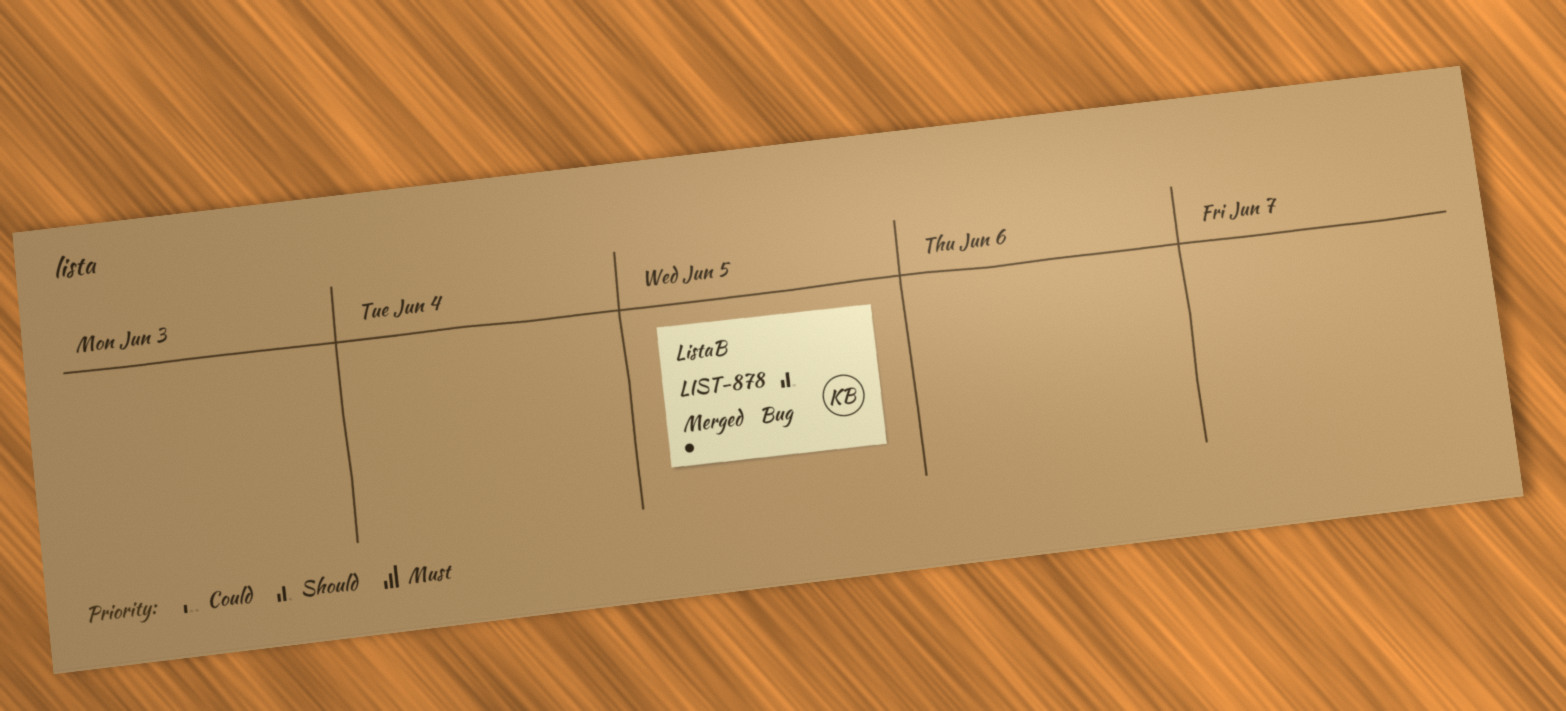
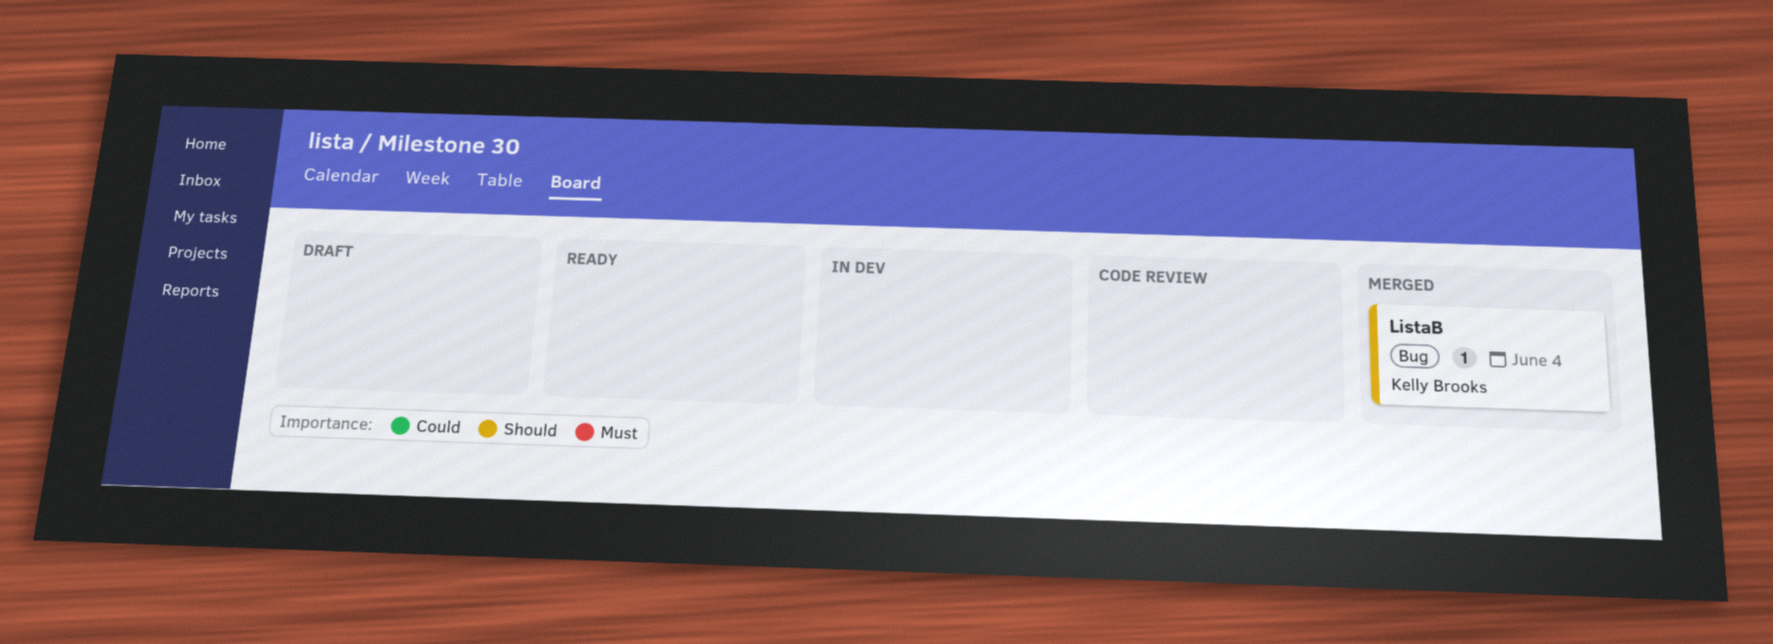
ListaB, due: Jun 5 -> Jun 4

